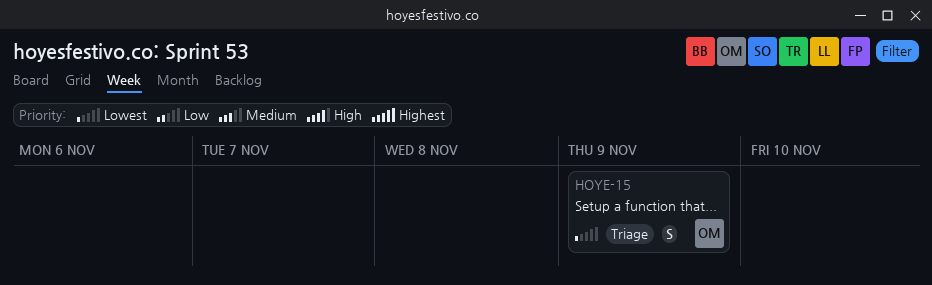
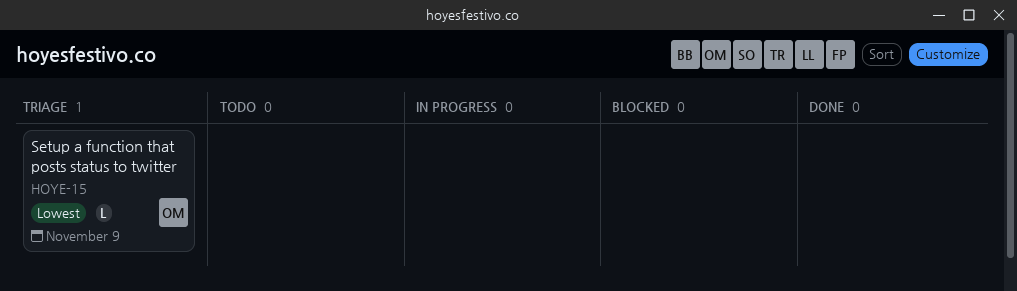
HOYE-15, estimate: S -> L

